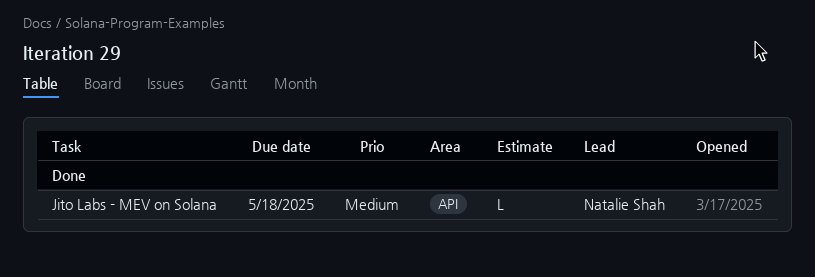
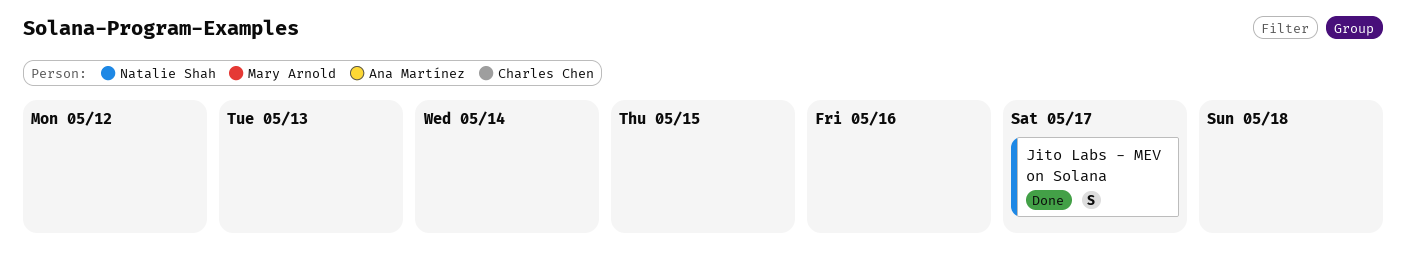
Jito Labs - MEV on Solana, estimate: L -> S
Jito Labs - MEV on Solana, due: May 18 -> May 17

